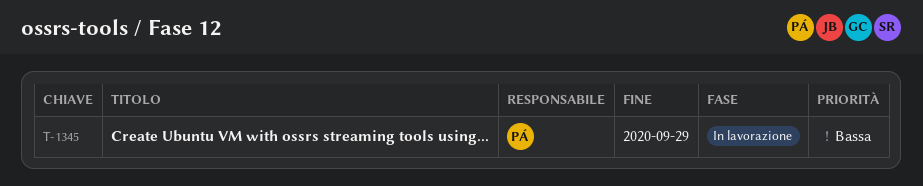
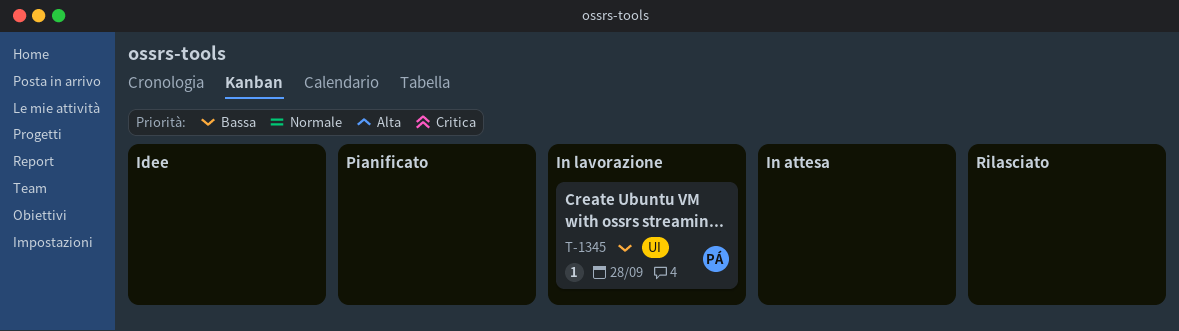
T-1345, due: Sep 29 -> Sep 28

